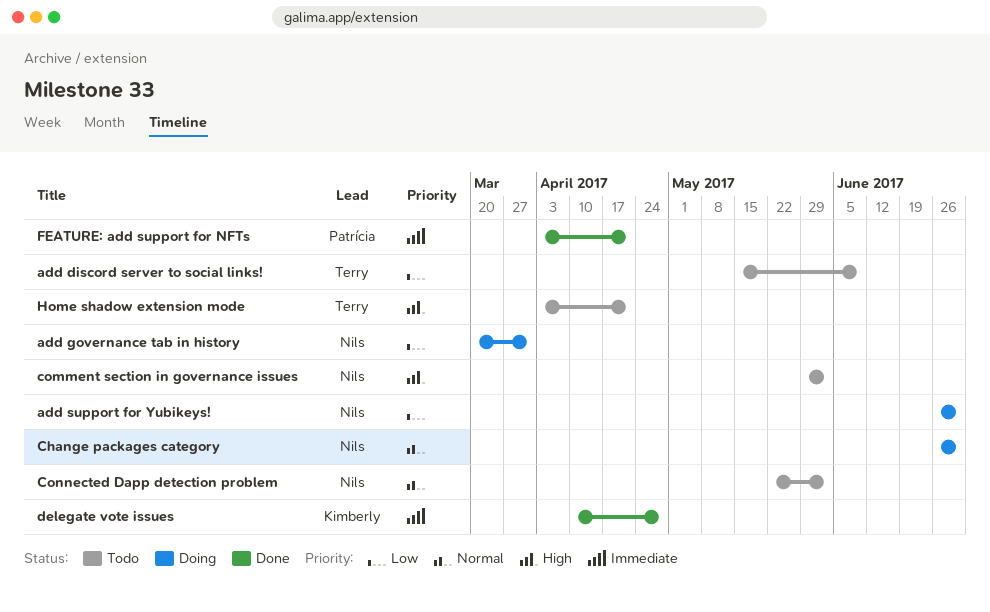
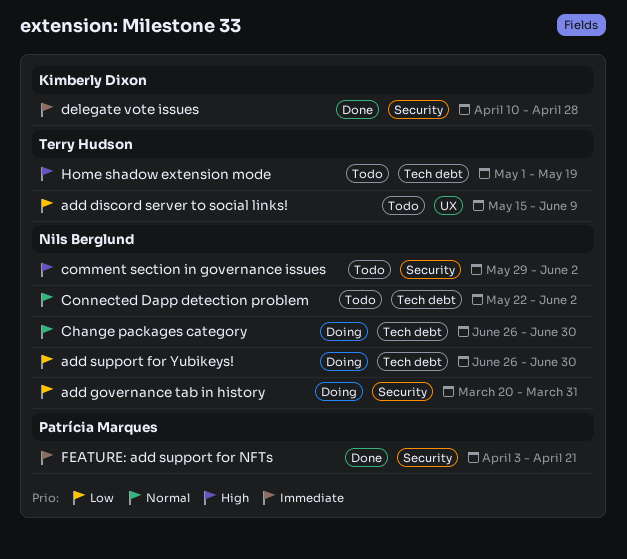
Home shadow extension mode, start: Apr 3 -> May 1
Home shadow extension mode, due: Apr 21 -> May 19

